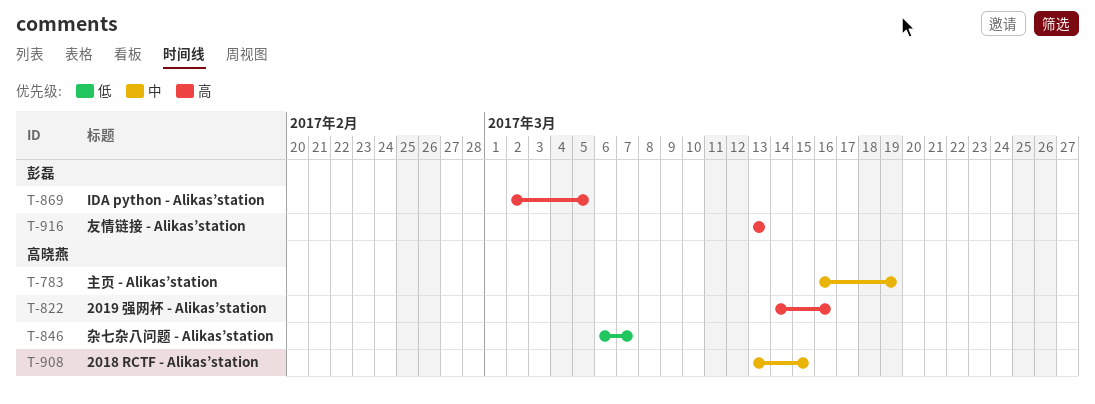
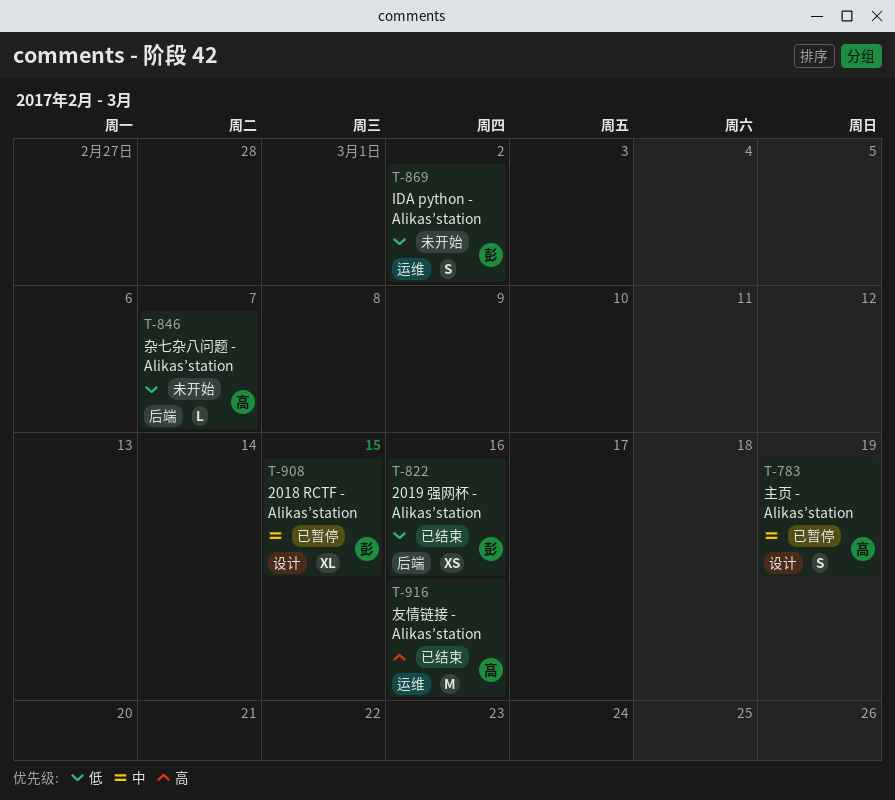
T-822, owner: 高晓燕 -> 彭磊
T-822, priority: 高 -> 低
T-869, priority: 高 -> 低
T-869, due: Mar 5 -> Mar 2
T-908, owner: 高晓燕 -> 彭磊
T-916, owner: 彭磊 -> 高晓燕
T-916, due: Mar 13 -> Mar 16

